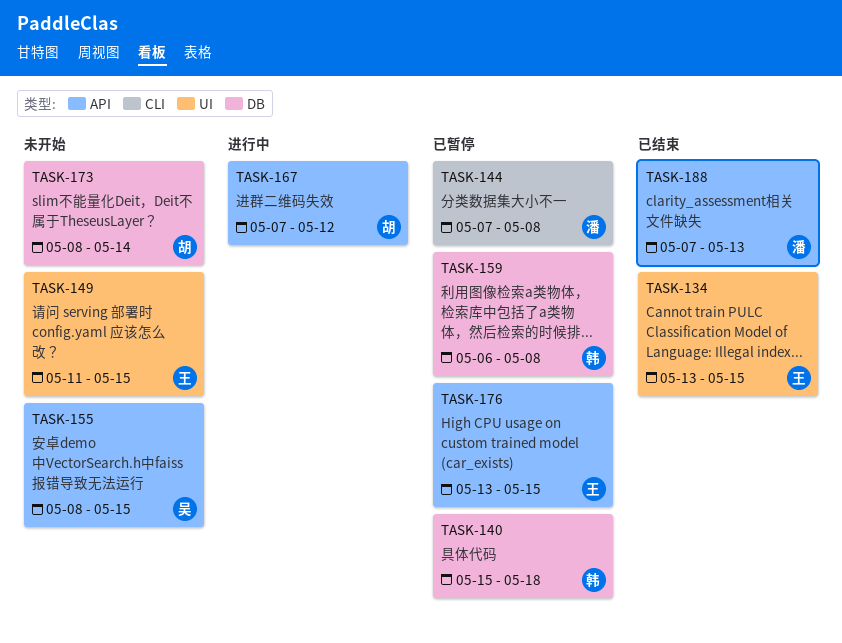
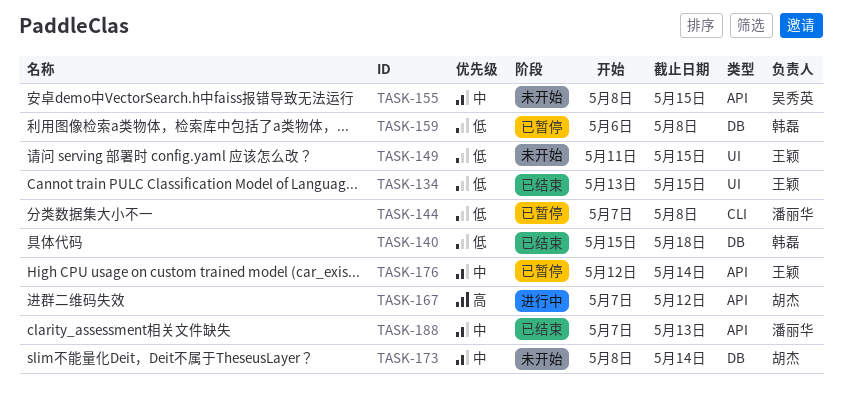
TASK-140, status: 已暂停 -> 已结束
TASK-176, start: May 13 -> May 12
TASK-176, due: May 15 -> May 14

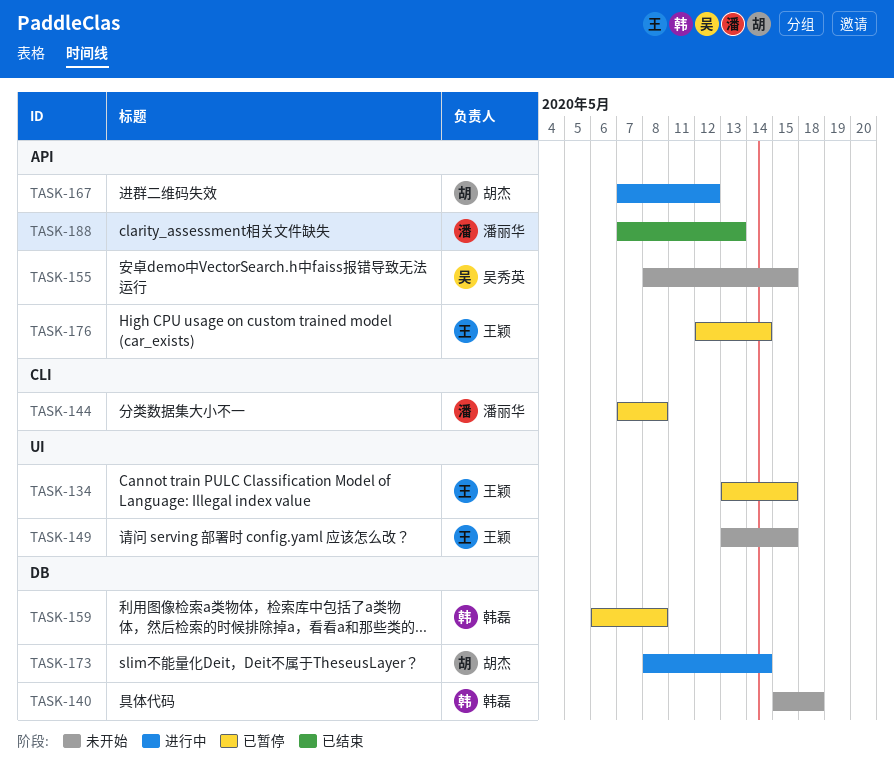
TASK-134, status: 已结束 -> 已暂停
TASK-140, status: 已结束 -> 未开始
TASK-149, start: May 11 -> May 13
TASK-173, status: 未开始 -> 进行中

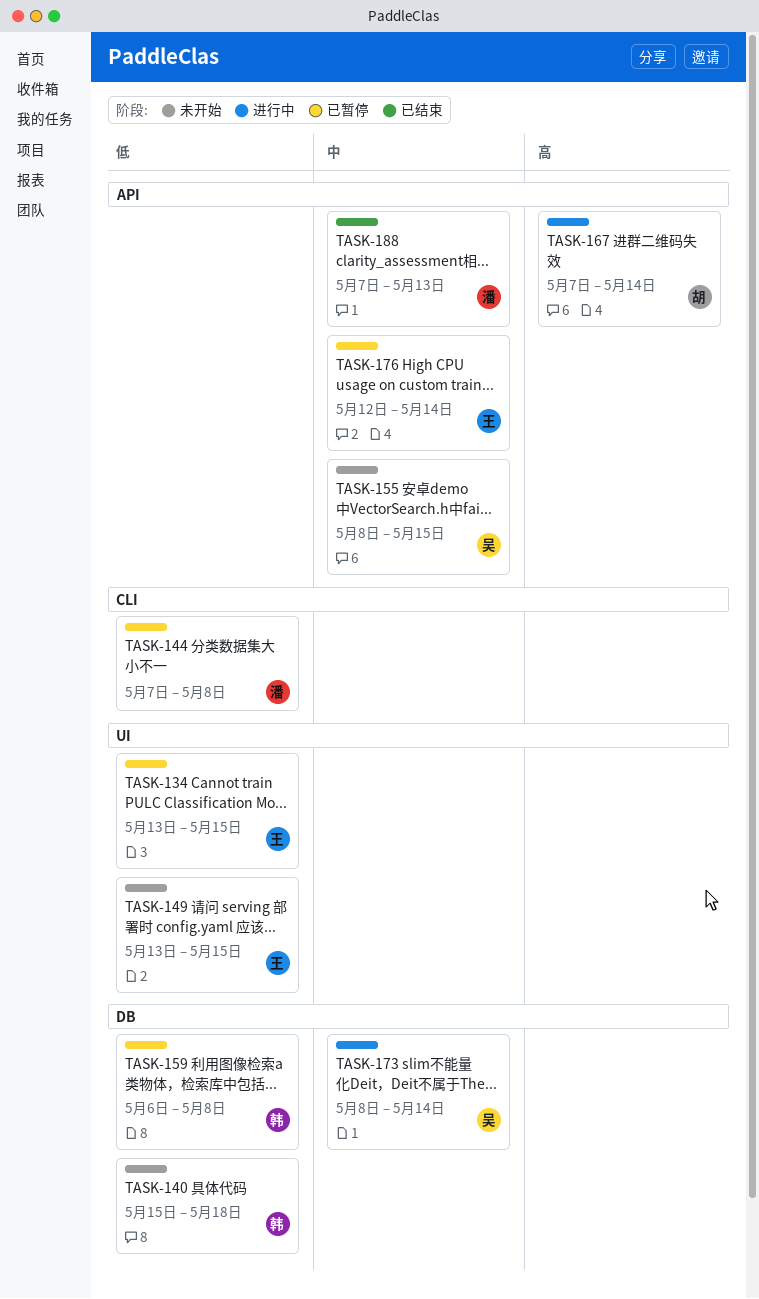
TASK-167, due: May 12 -> May 14
TASK-173, owner: 胡杰 -> 吴秀英

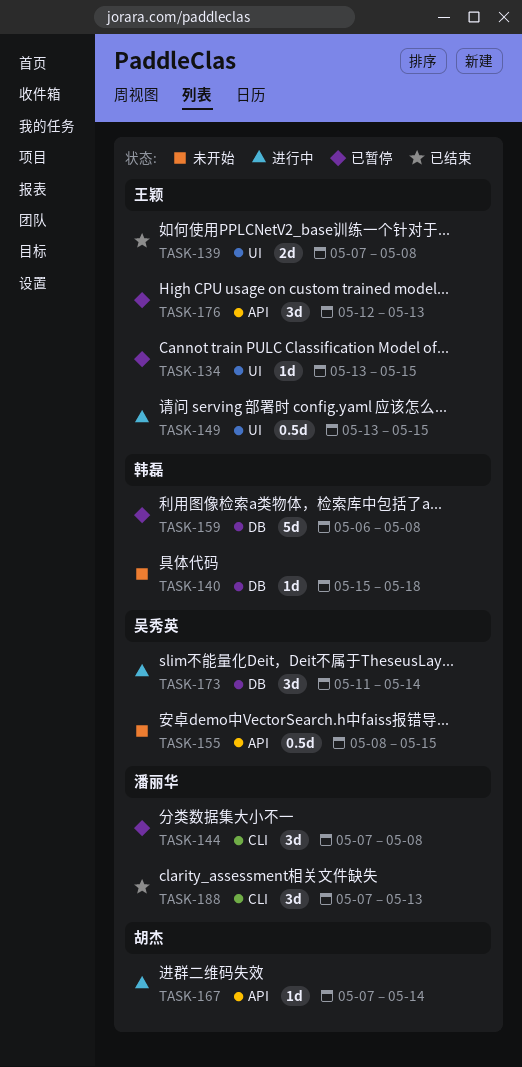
TASK-139: none -> present
TASK-149, status: 未开始 -> 进行中
TASK-173, start: May 8 -> May 11
TASK-176, due: May 14 -> May 13
TASK-188, label: API -> CLI

